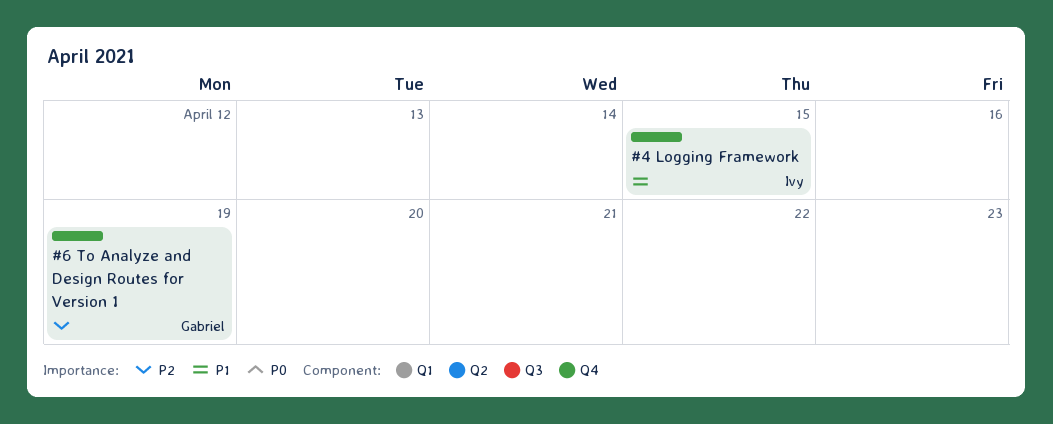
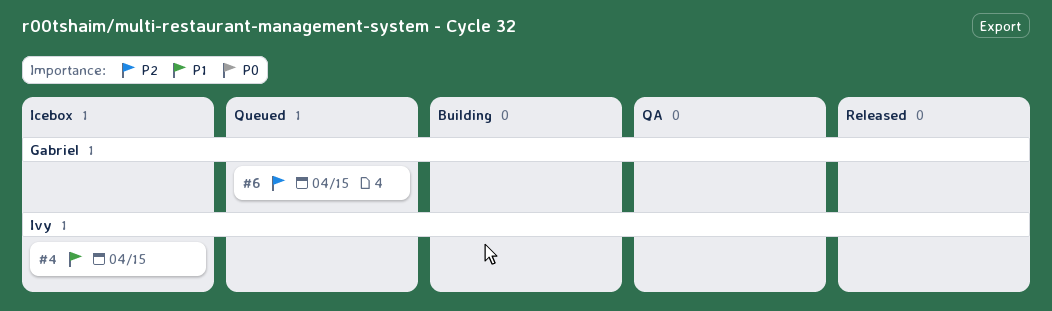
#6, due: Apr 19 -> Apr 15

